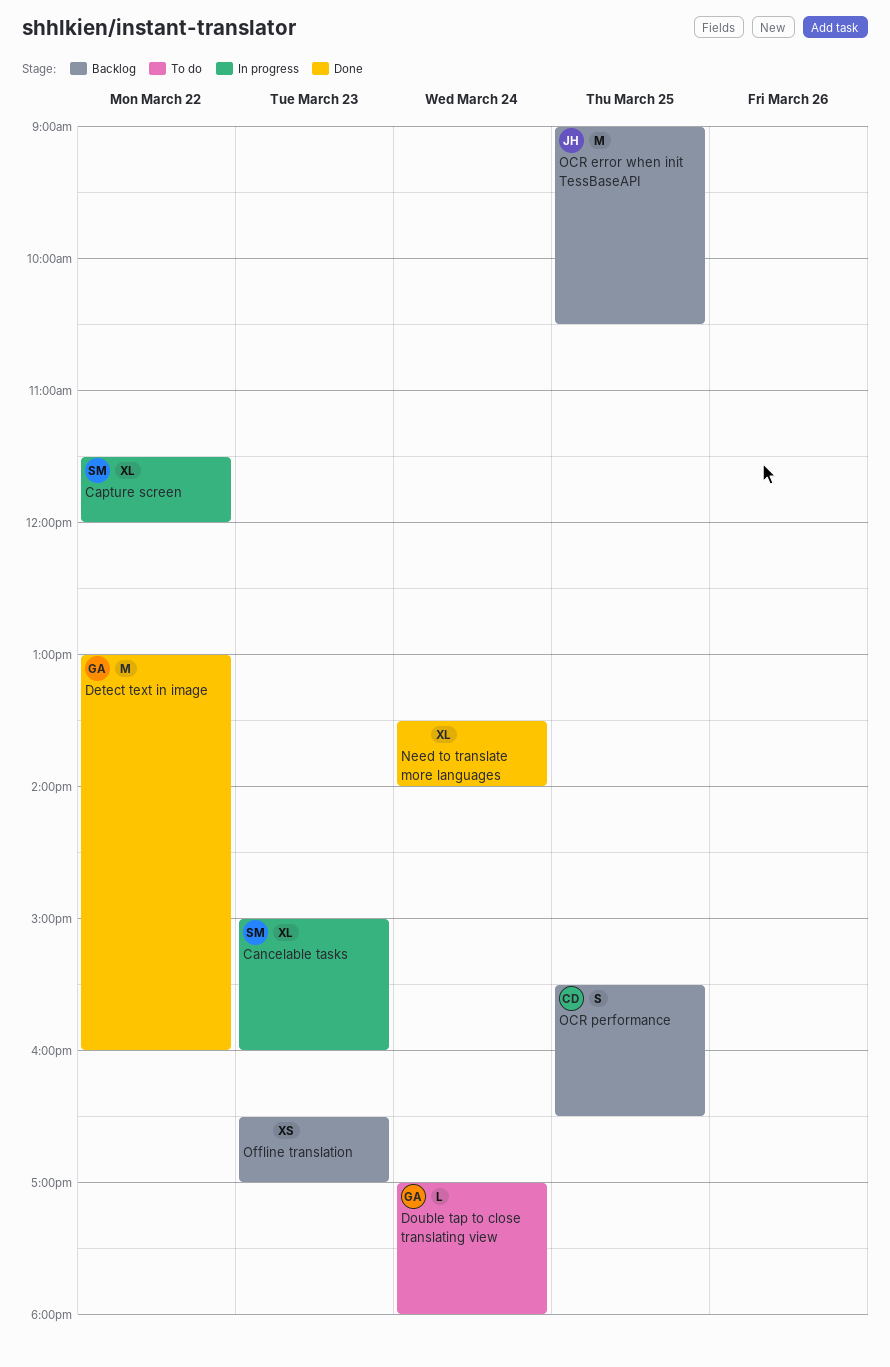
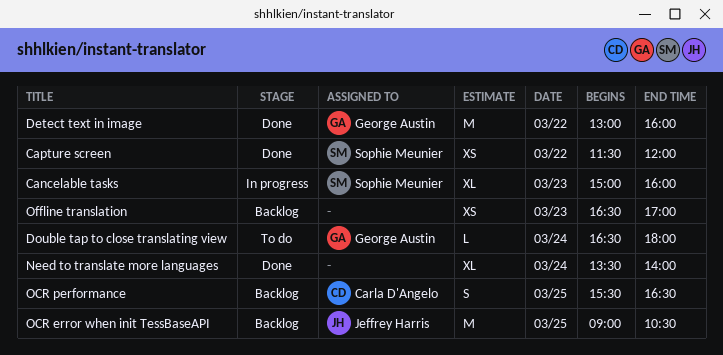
Capture screen, status: In progress -> Done
Capture screen, estimate: XL -> XS
Double tap to close translating view, begins: 17:00 -> 16:30

